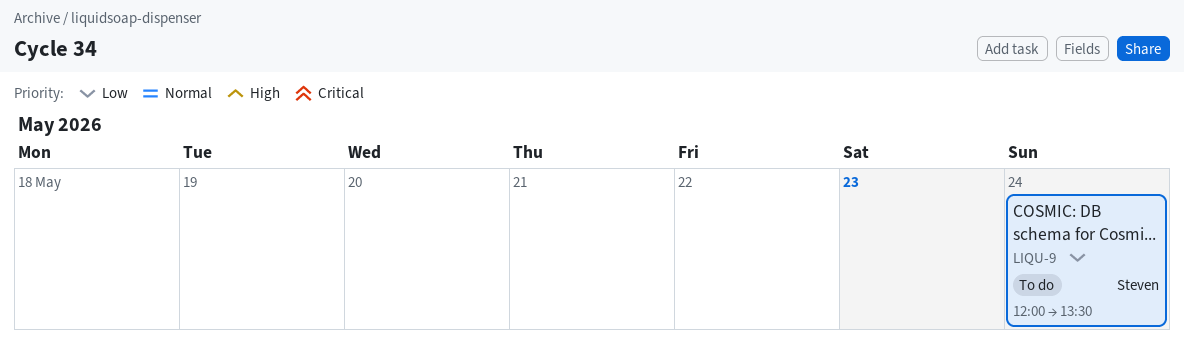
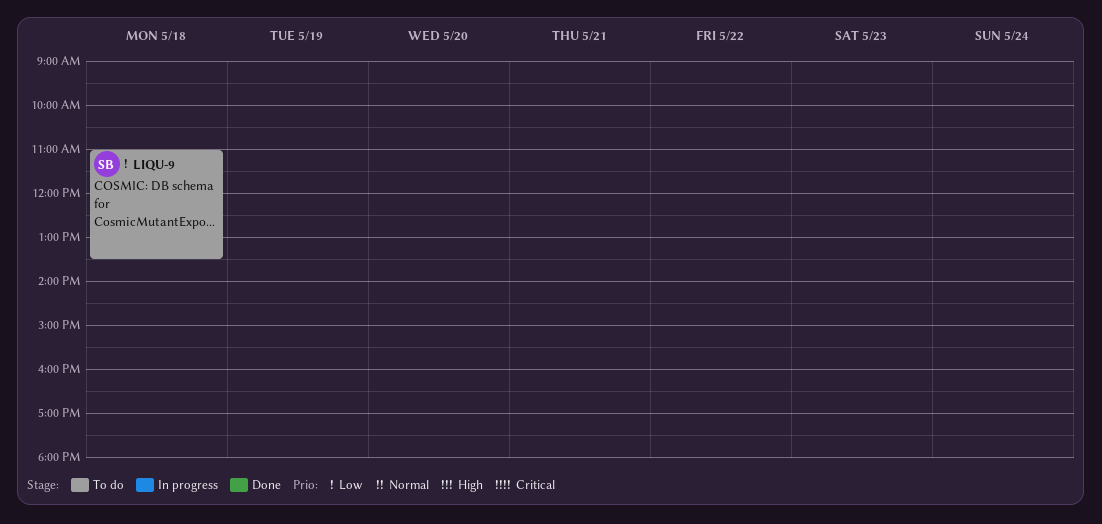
LIQU-9, day: May 24 -> May 18
LIQU-9, begins: 12:00 -> 11:00

